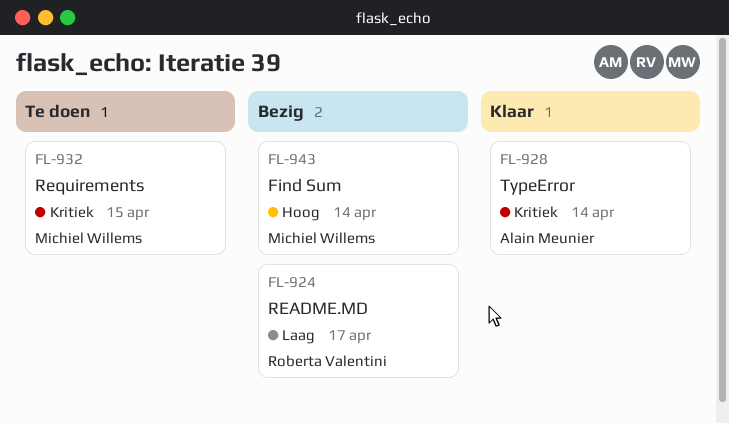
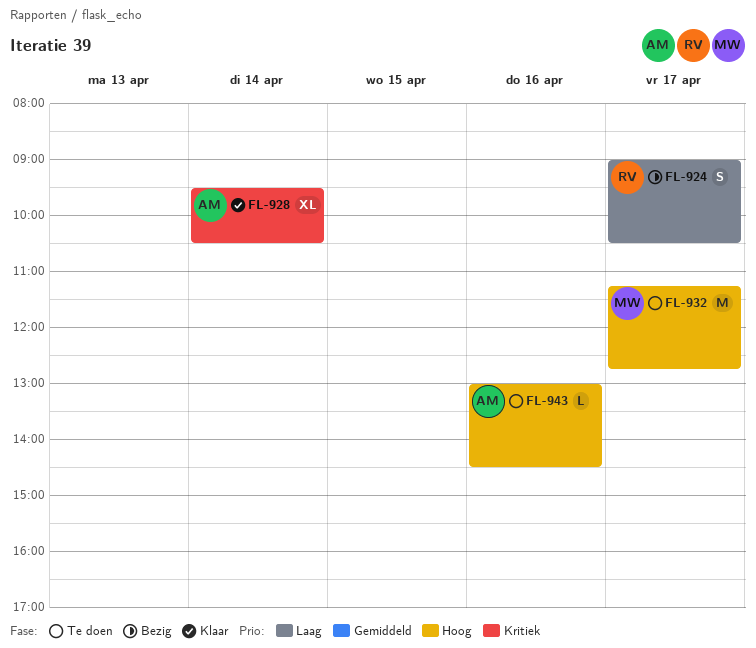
FL-932, priority: Kritiek -> Hoog
FL-932, day: Apr 15 -> Apr 17
FL-943, status: Bezig -> Te doen
FL-943, owner: Michiel Willems -> Alain Meunier
FL-943, day: Apr 14 -> Apr 16

